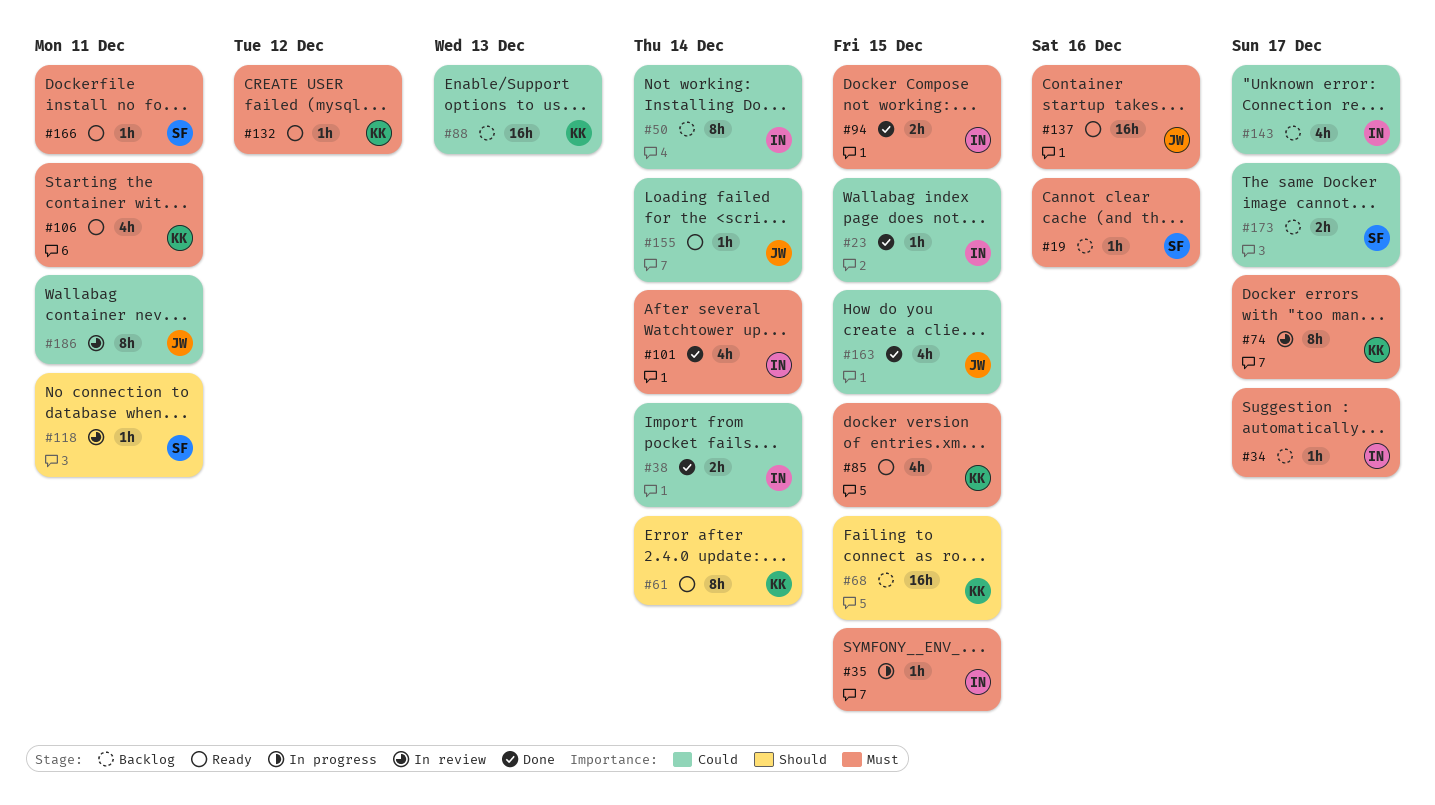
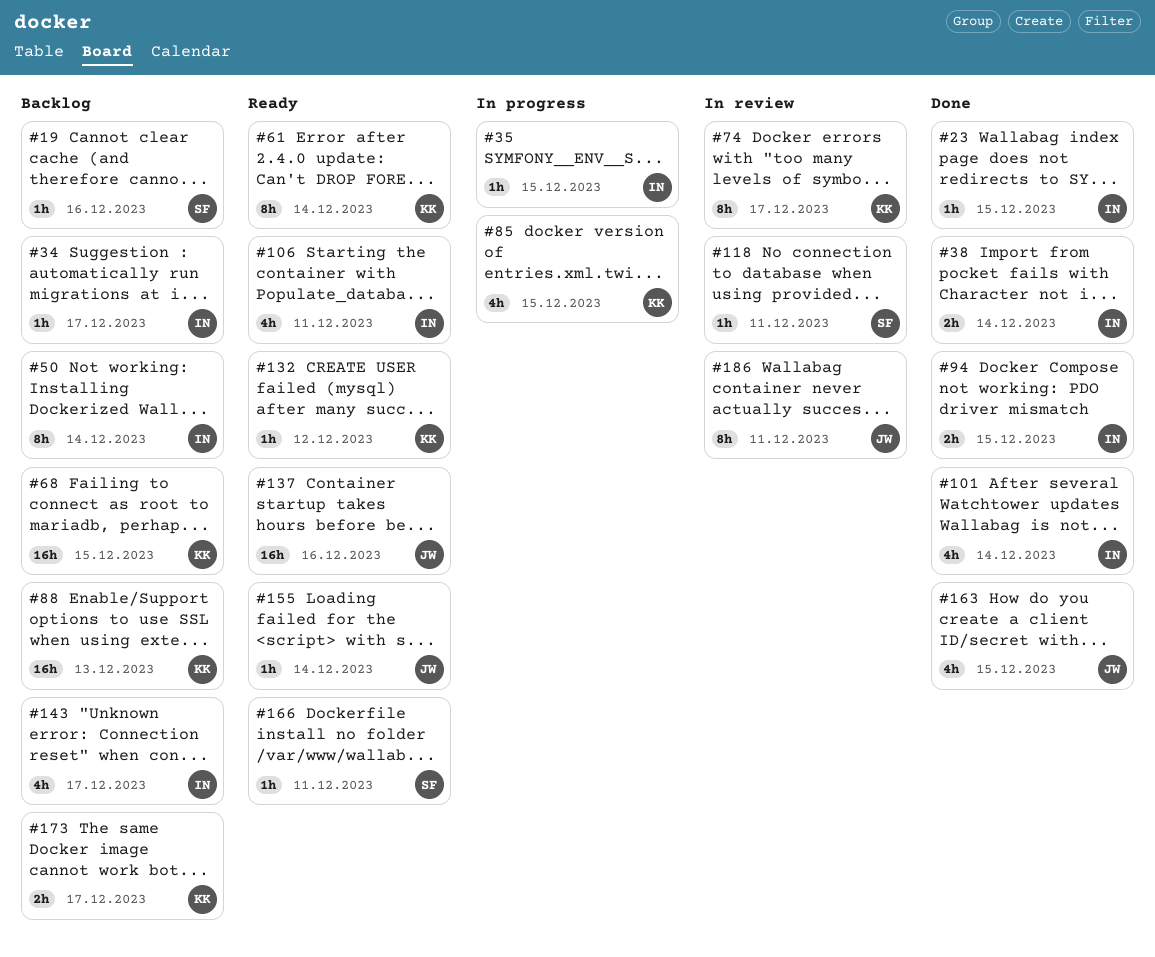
#85, status: Ready -> In progress
#106, owner: KK -> IN
#173, owner: SF -> KK

